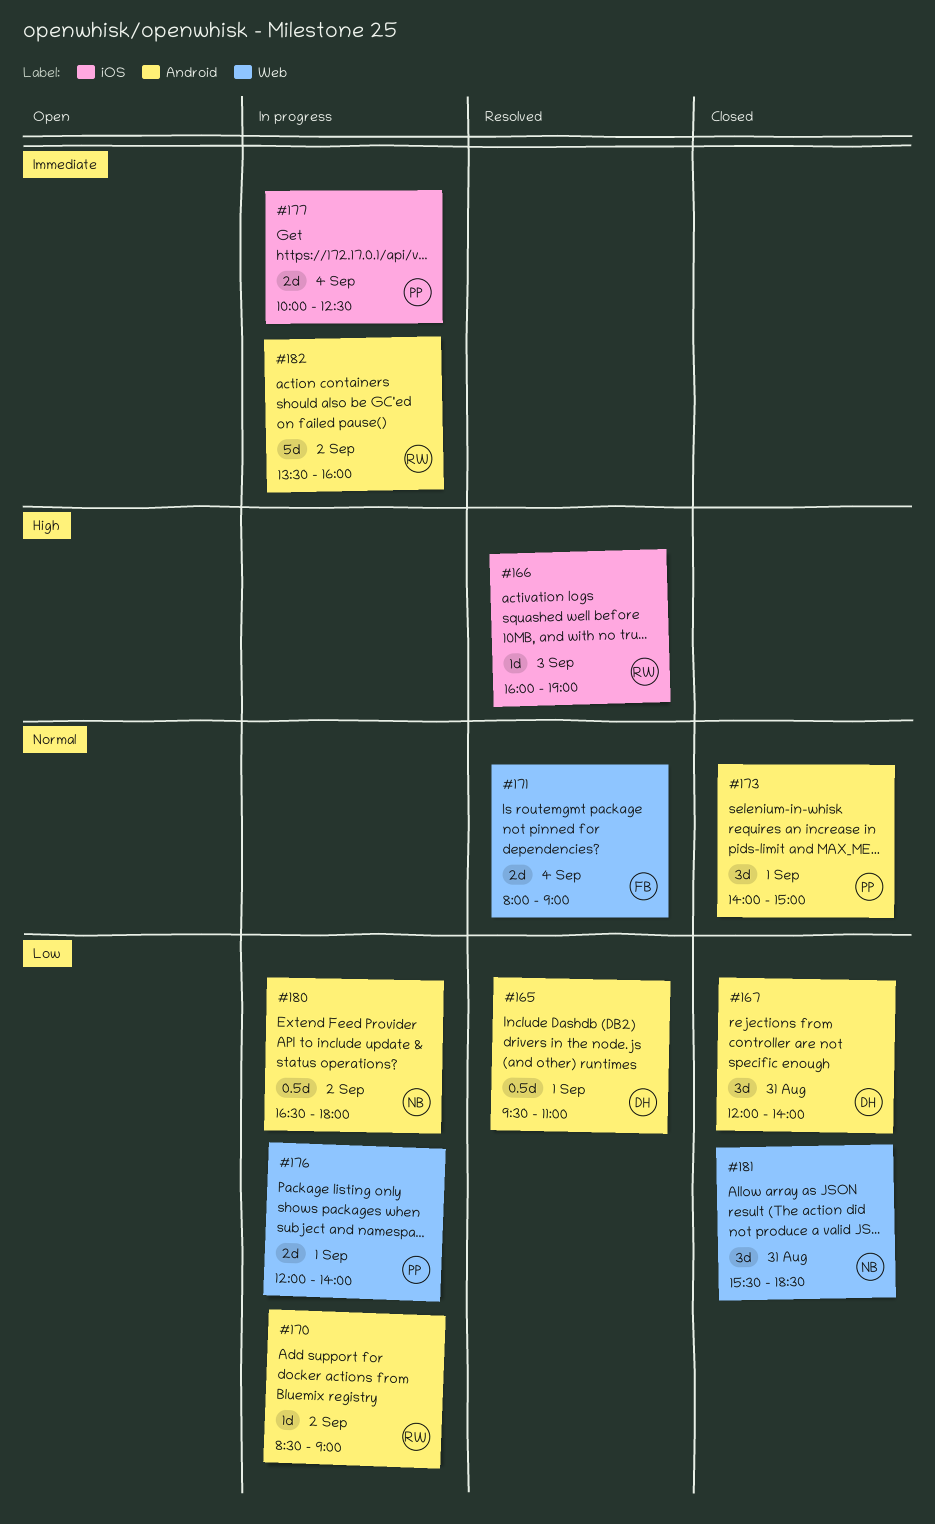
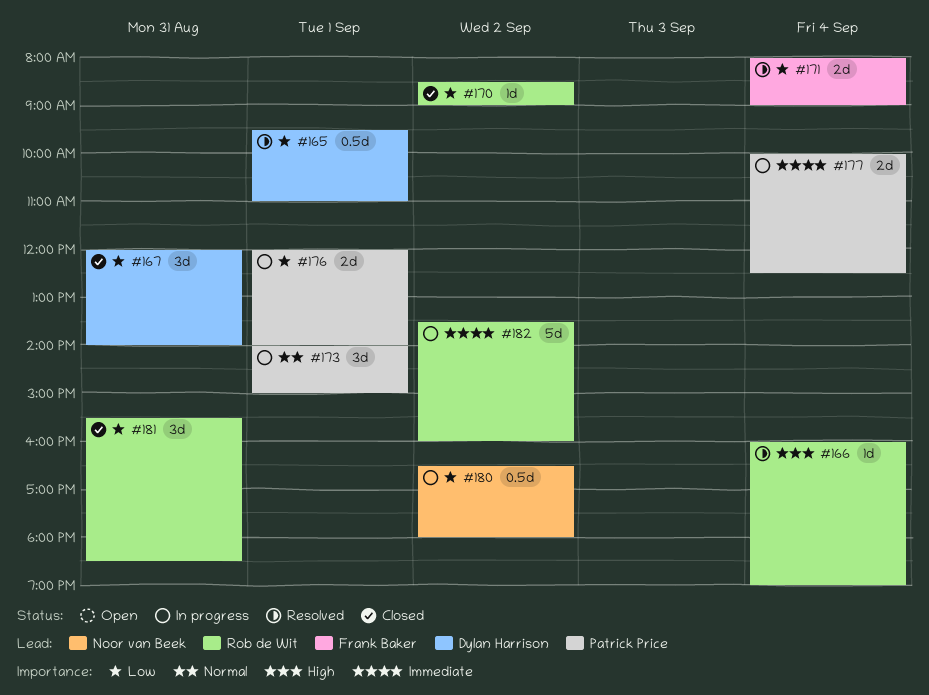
#166, day: Sep 3 -> Sep 4
#170, status: In progress -> Closed
#171, priority: Normal -> Low
#173, status: Closed -> In progress
#181, owner: Noor van Beek -> Rob de Wit

